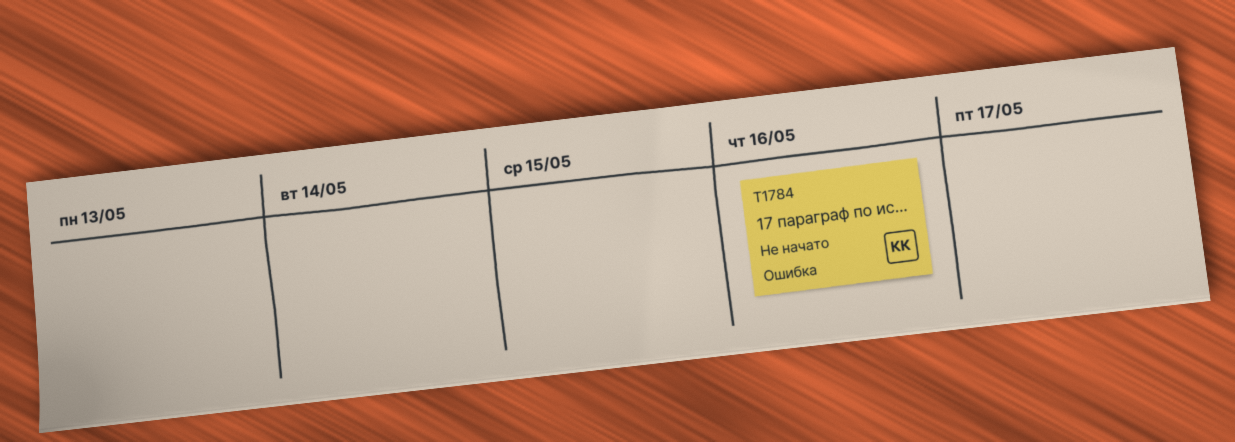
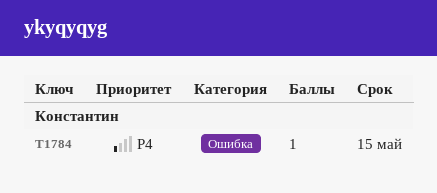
T1784, due: May 16 -> May 15

